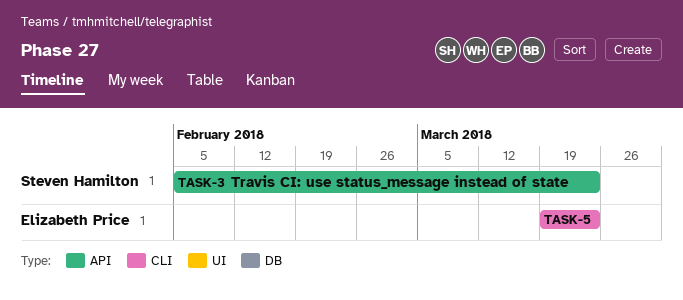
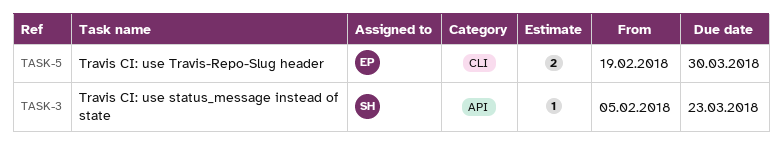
TASK-5, start: Mar 19 -> Feb 19
TASK-5, due: Mar 23 -> Mar 30

